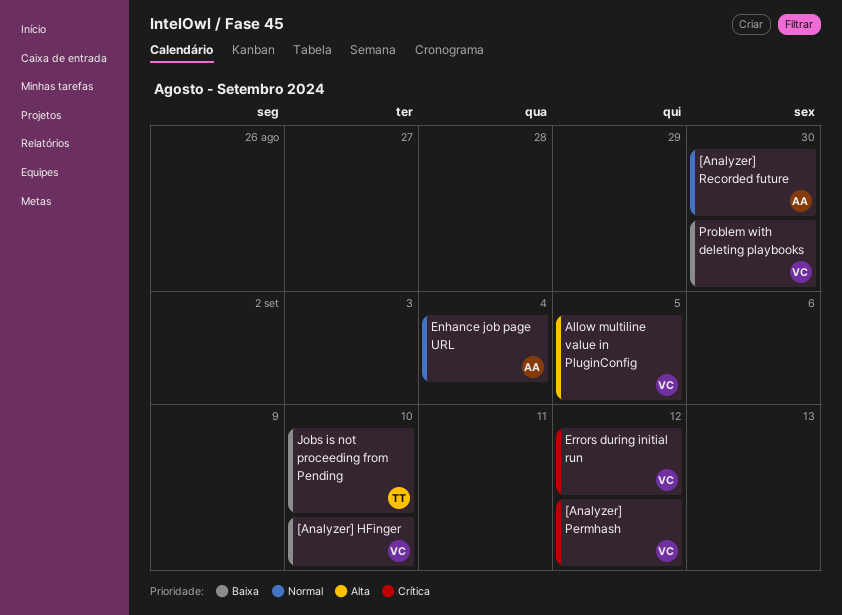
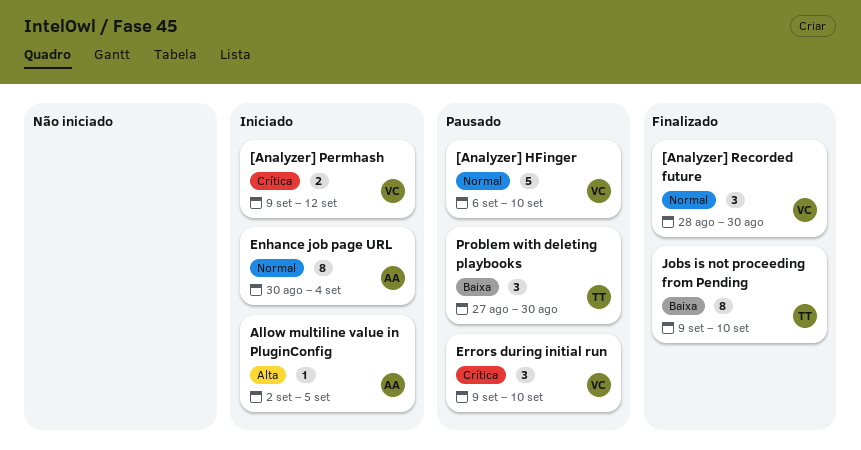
[Analyzer] HFinger, priority: Baixa -> Normal
[Analyzer] Recorded future, owner: AA -> VC
Allow multiline value in PluginConfig, owner: VC -> AA
Errors during initial run, due: Sep 12 -> Sep 10
Problem with deleting playbooks, owner: VC -> TT

